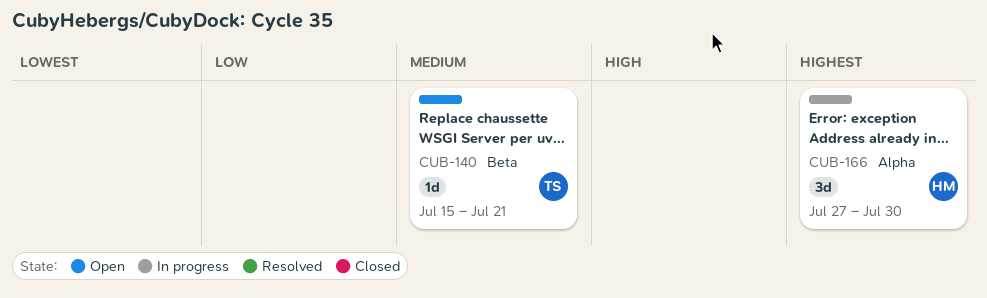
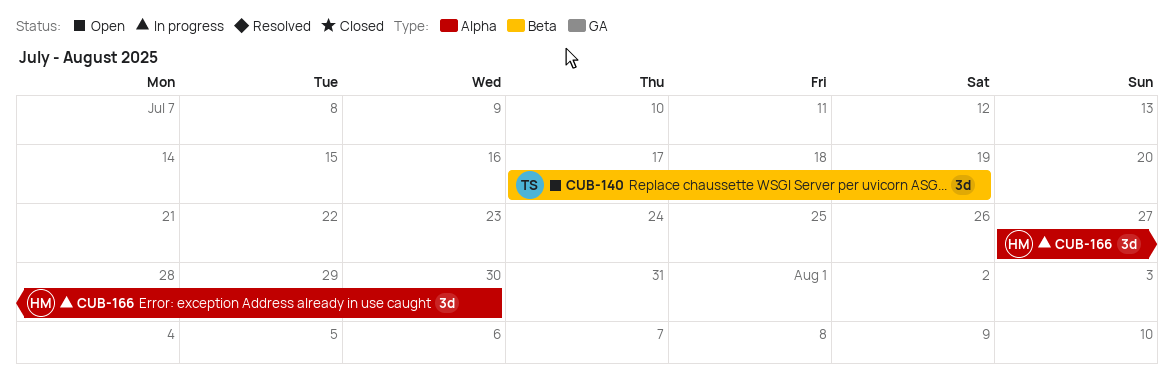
CUB-140, estimate: 1d -> 3d
CUB-140, start: Jul 15 -> Jul 17
CUB-140, due: Jul 21 -> Jul 19

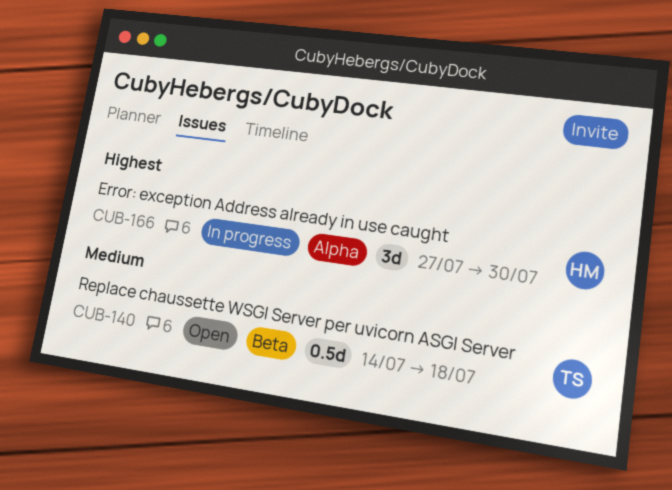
CUB-140, estimate: 3d -> 0.5d
CUB-140, start: Jul 17 -> Jul 14
CUB-140, due: Jul 19 -> Jul 18

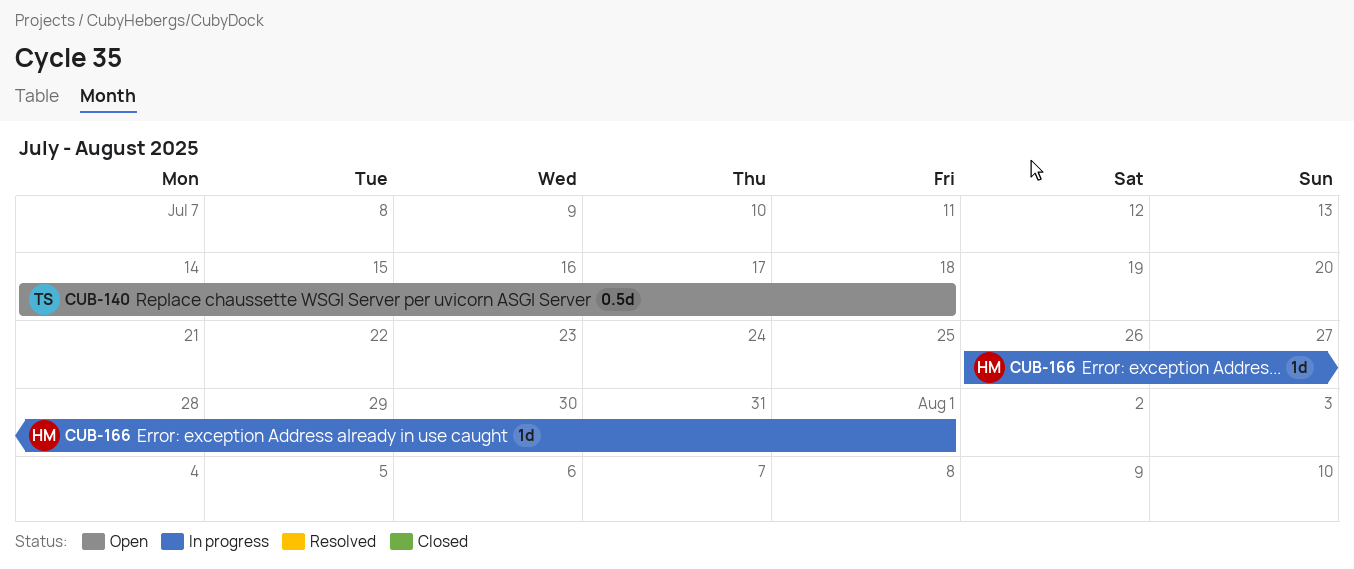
CUB-166, estimate: 3d -> 1d
CUB-166, start: Jul 27 -> Jul 26
CUB-166, due: Jul 30 -> Aug 1

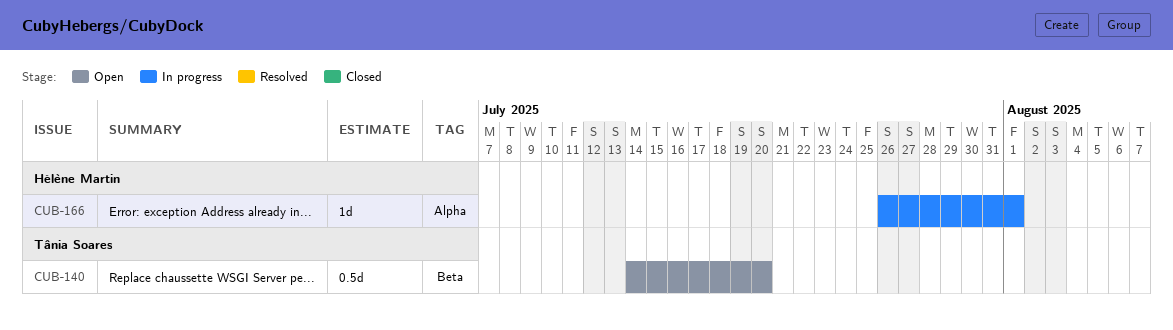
CUB-140, due: Jul 18 -> Jul 20

